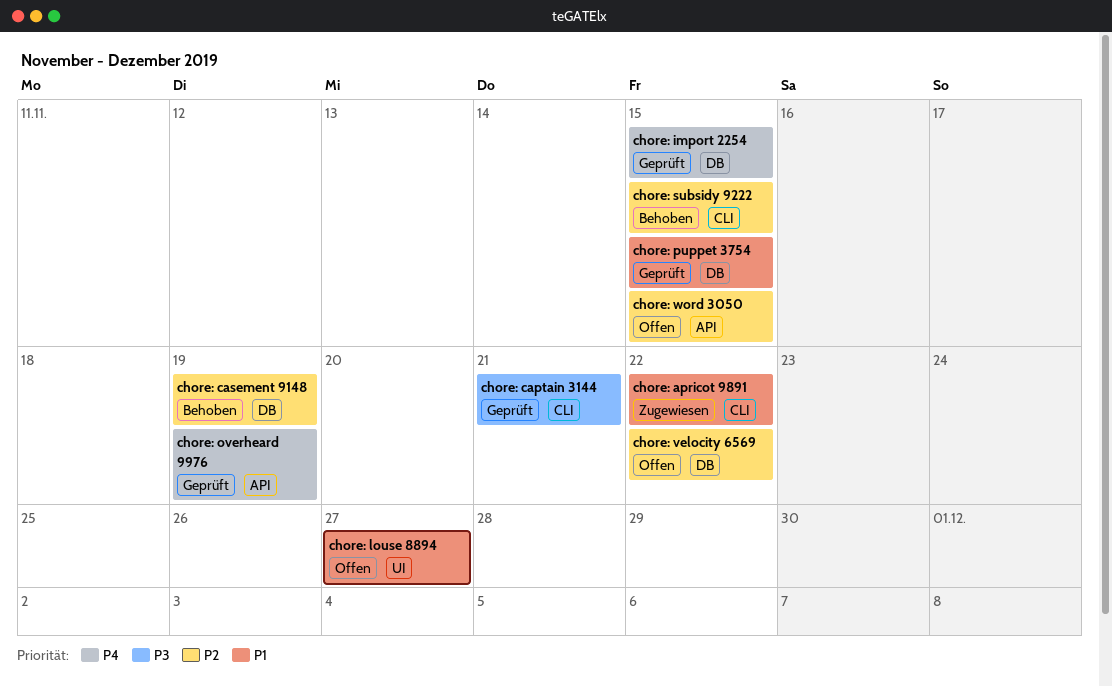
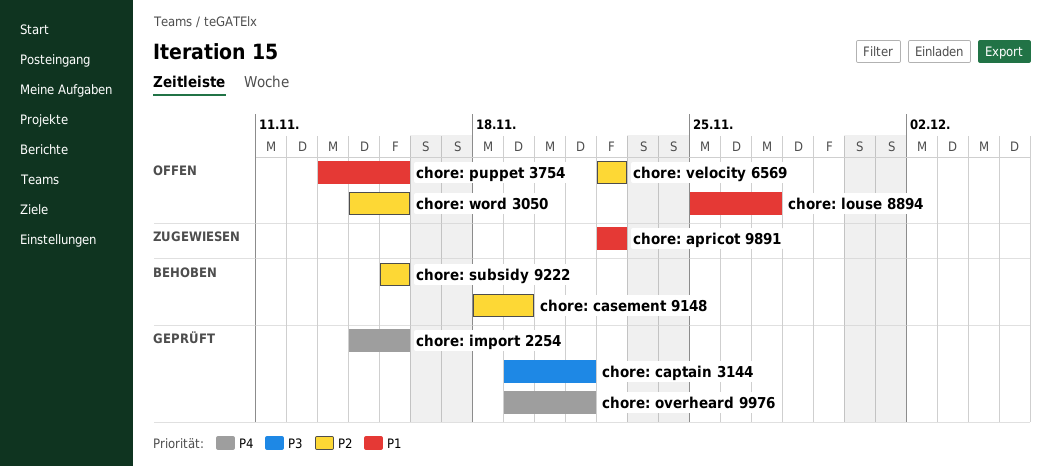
chore: overheard 9976, due: Nov 19 -> Nov 21
chore: puppet 3754, status: Geprüft -> Offen

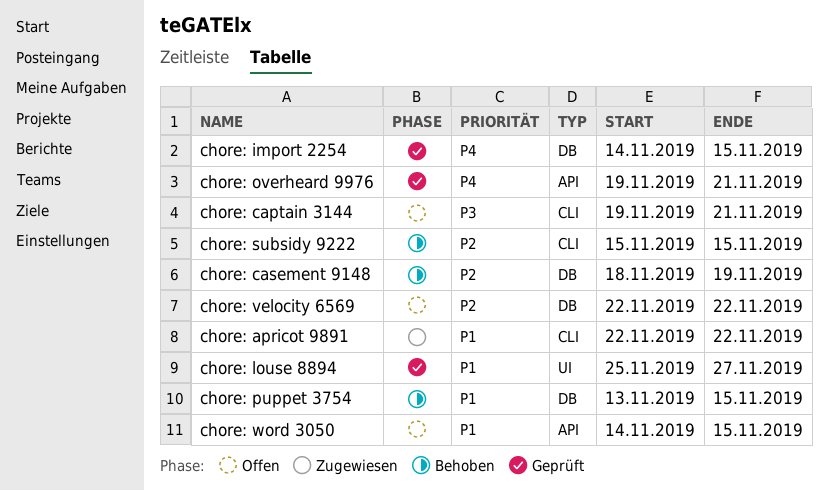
chore: captain 3144, status: Geprüft -> Offen
chore: louse 8894, status: Offen -> Geprüft
chore: puppet 3754, status: Offen -> Behoben
chore: word 3050, priority: P2 -> P1

